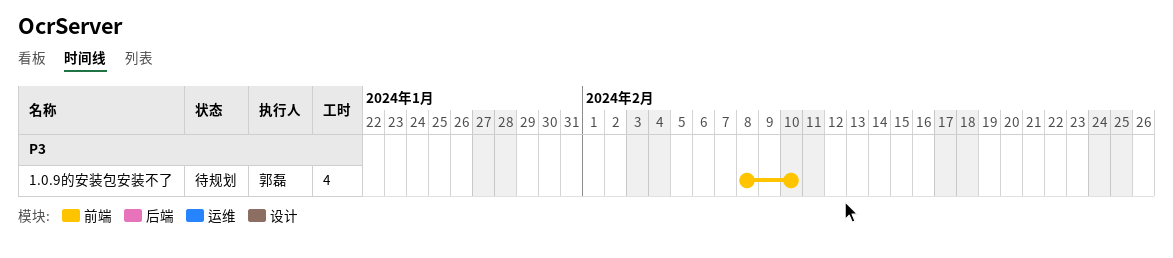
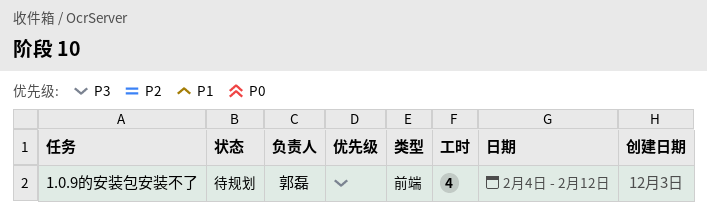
1.0.9的安装包安装不了, start: Feb 8 -> Feb 4
1.0.9的安装包安装不了, due: Feb 10 -> Feb 12

